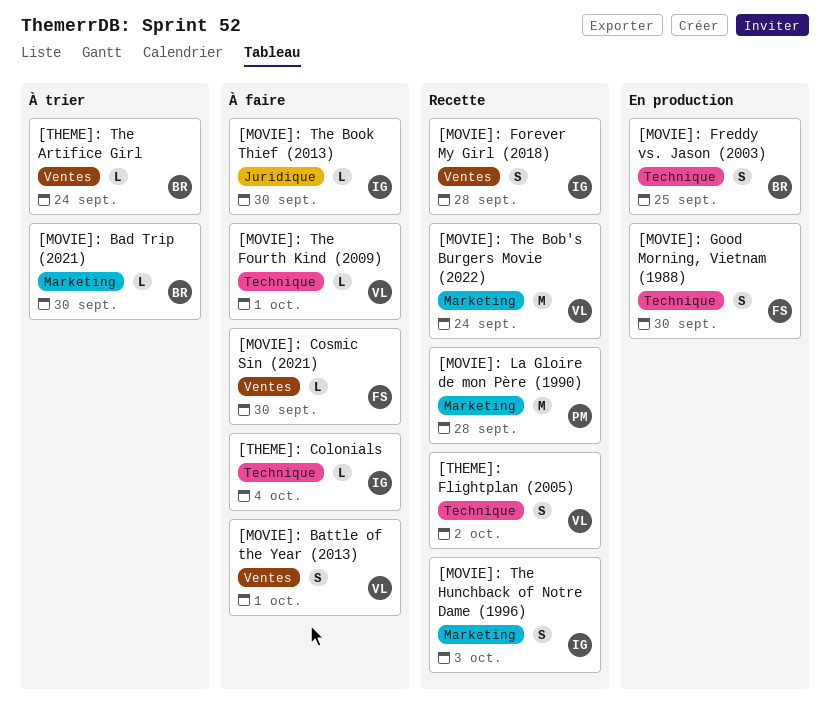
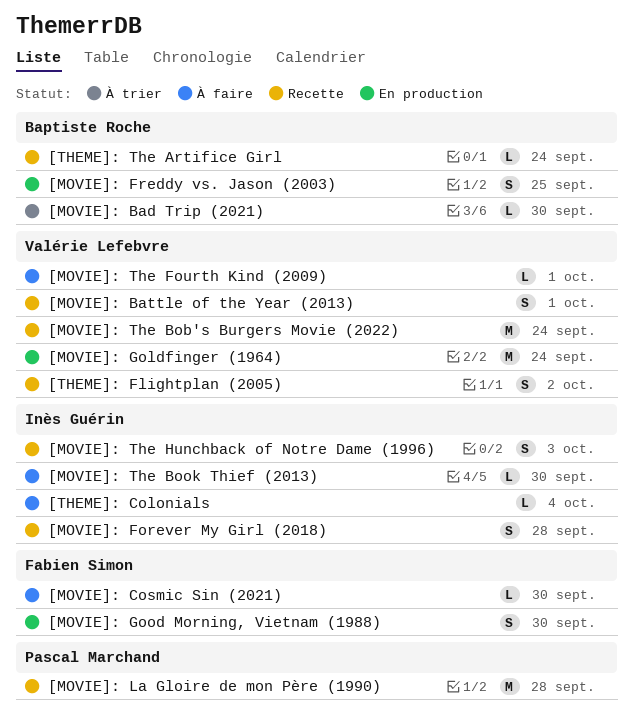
[MOVIE]: Battle of the Year (2013), status: À faire -> Recette
[MOVIE]: Goldfinger (1964): none -> present
[THEME]: The Artifice Girl, status: À trier -> Recette

